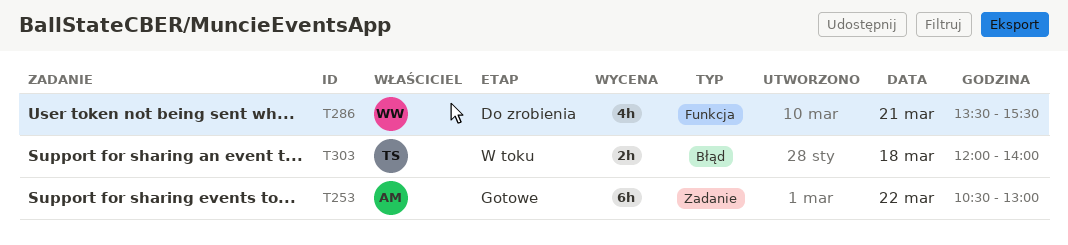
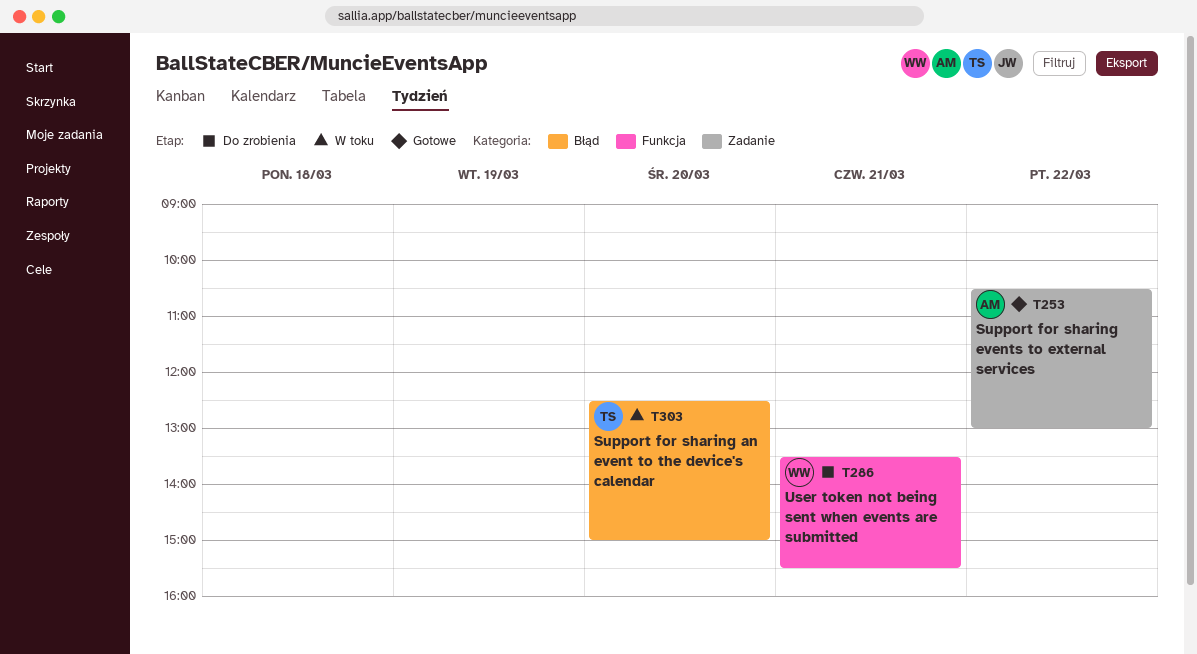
T303, day: Mar 18 -> Mar 20
T303, begins: 12:00 -> 12:30
T303, ends: 14:00 -> 15:00

